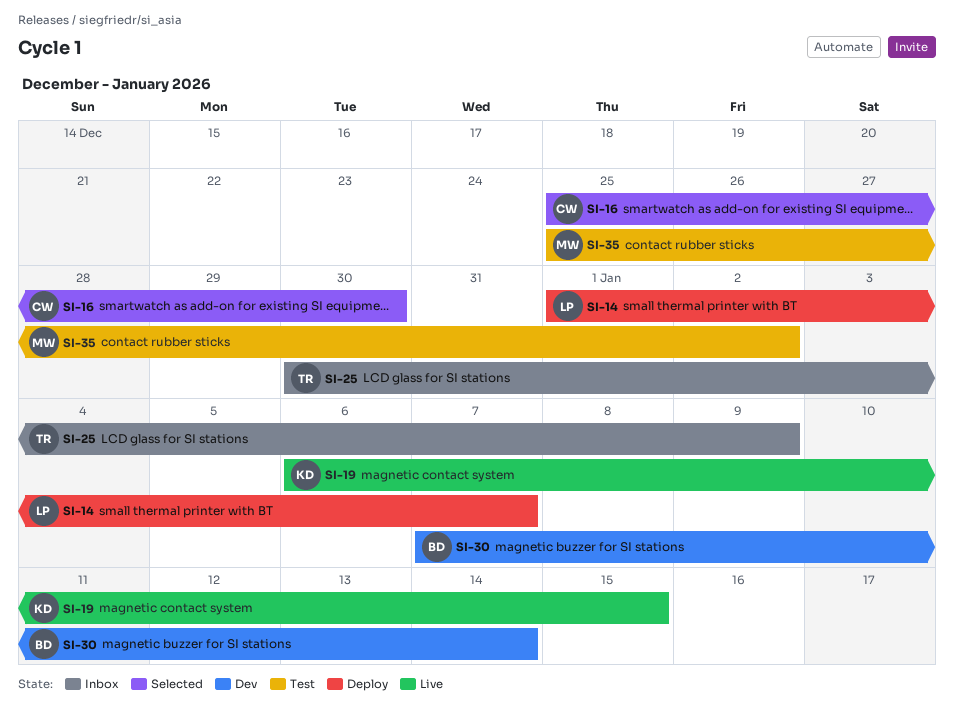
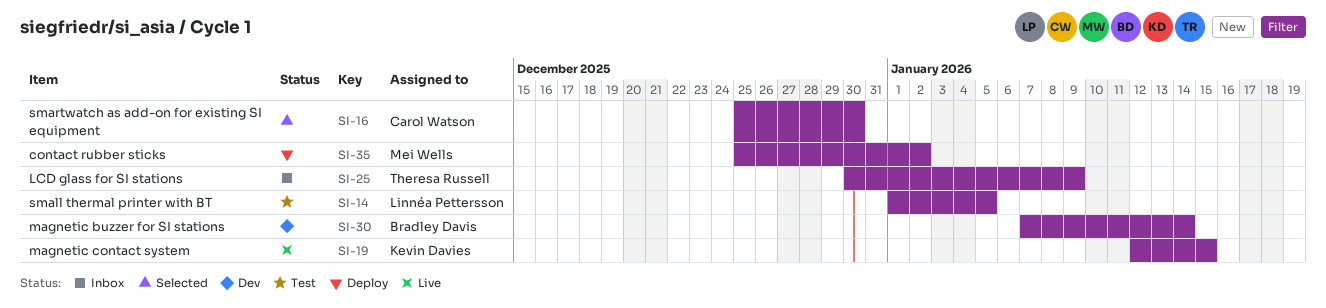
SI-14, status: Deploy -> Test
SI-14, due: Jan 7 -> Jan 5
SI-19, start: Jan 6 -> Jan 12
SI-35, status: Test -> Deploy

